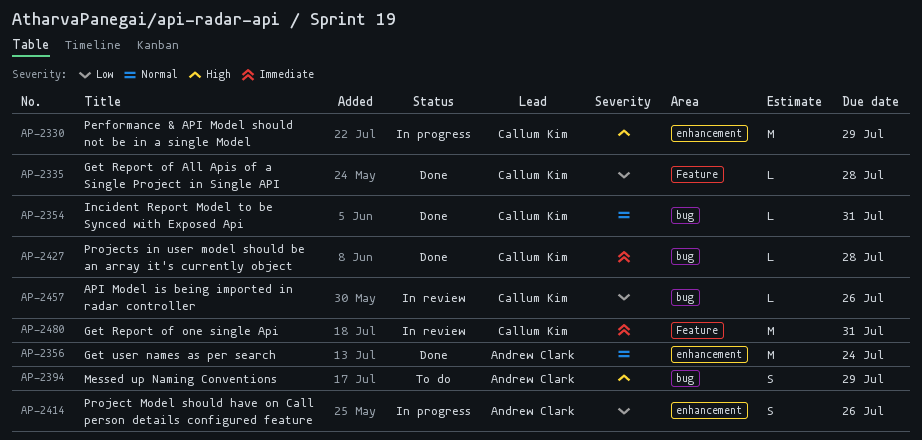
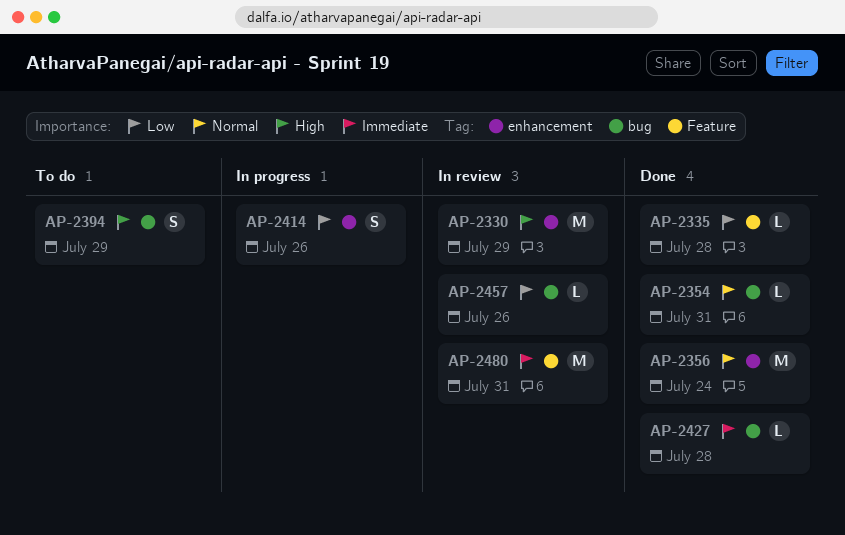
AP-2330, status: In progress -> In review

